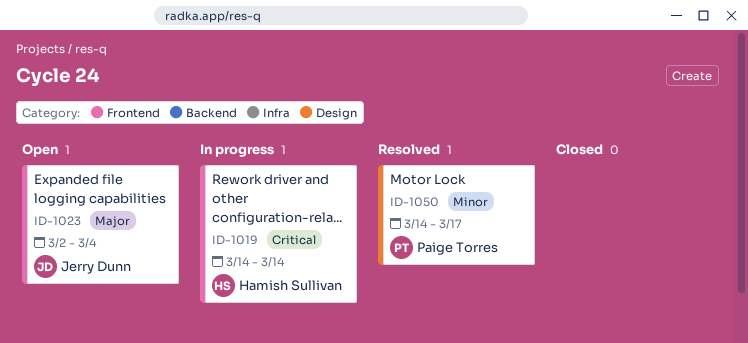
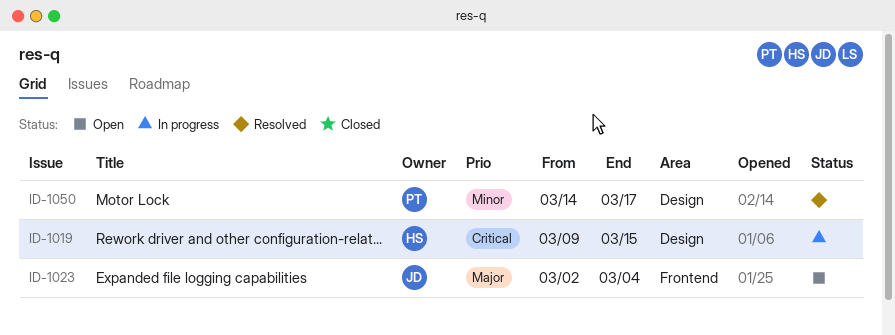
ID-1019, label: Frontend -> Design
ID-1019, start: Mar 14 -> Mar 9
ID-1019, due: Mar 14 -> Mar 15

